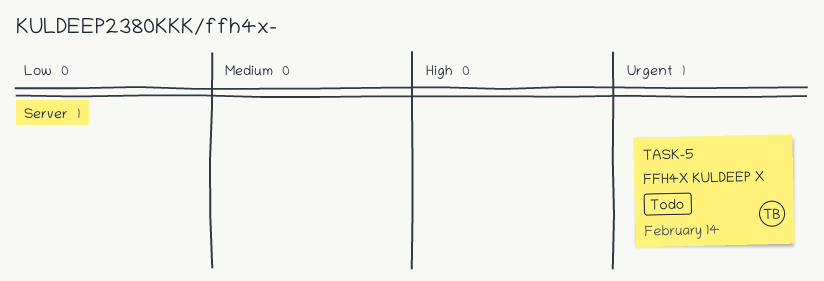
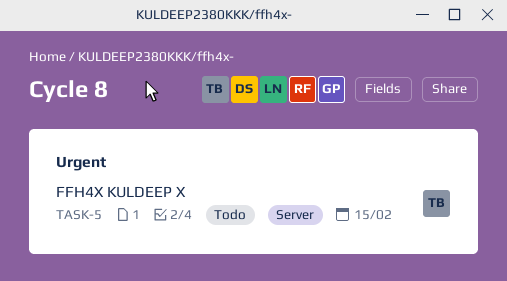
TASK-5, due: Feb 14 -> Feb 15

